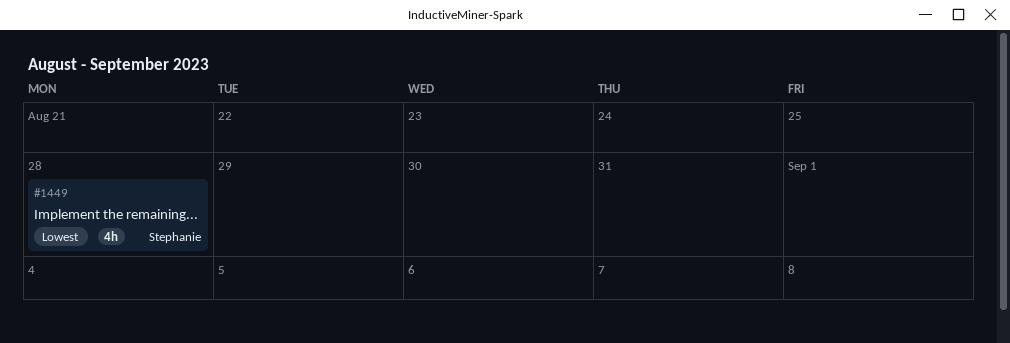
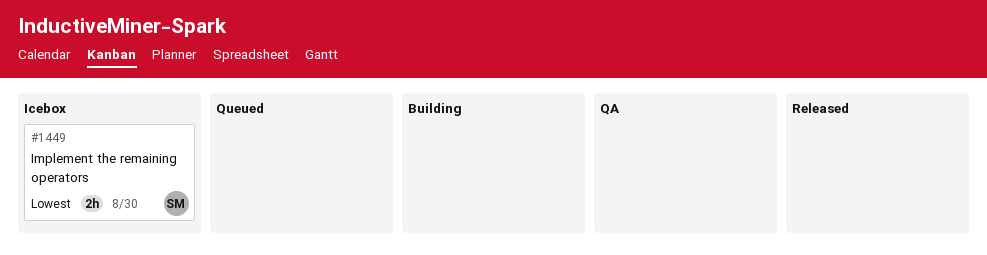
#1449, estimate: 4h -> 2h
#1449, due: Aug 28 -> Aug 30

